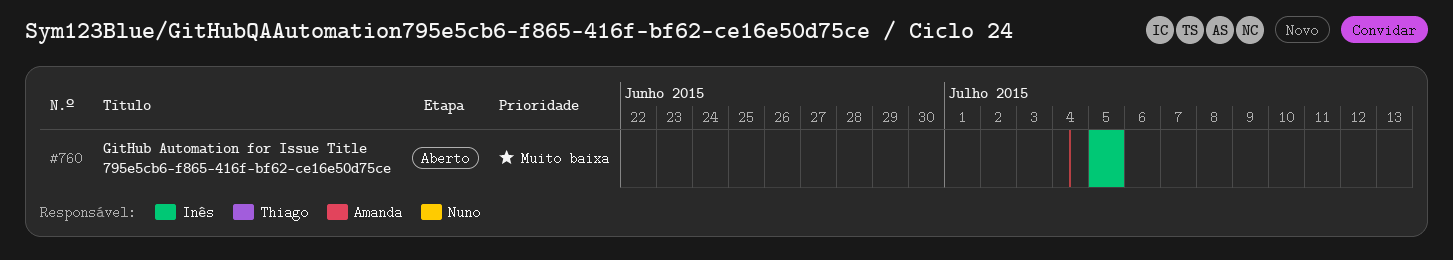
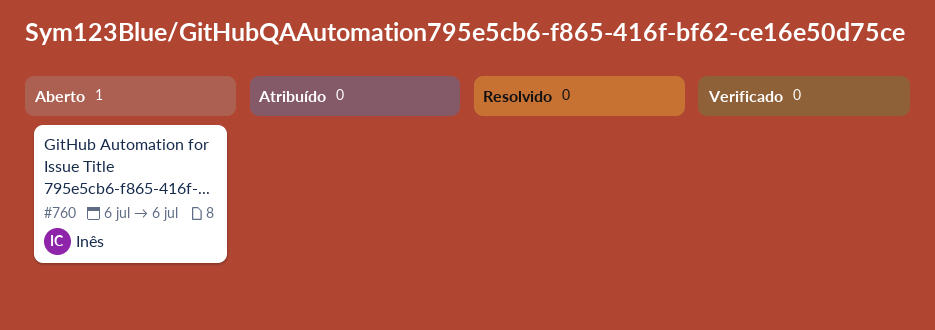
#760, start: Jul 5 -> Jul 6
#760, due: Jul 5 -> Jul 6

